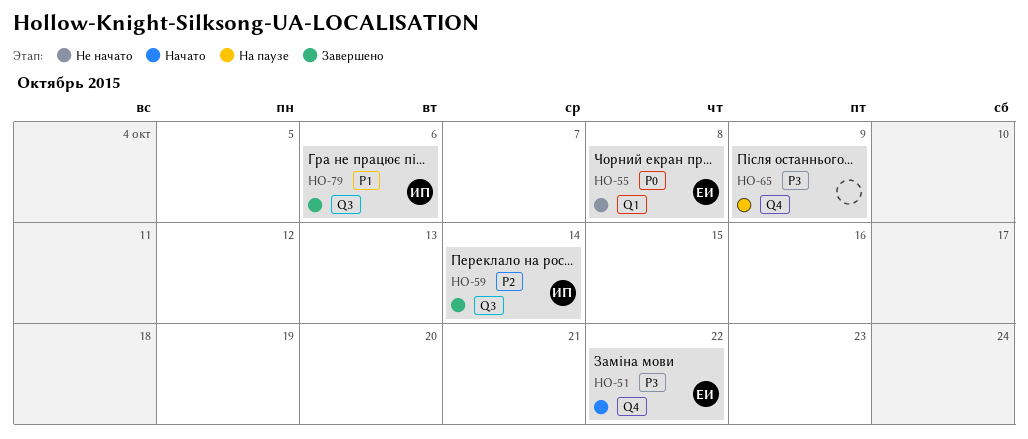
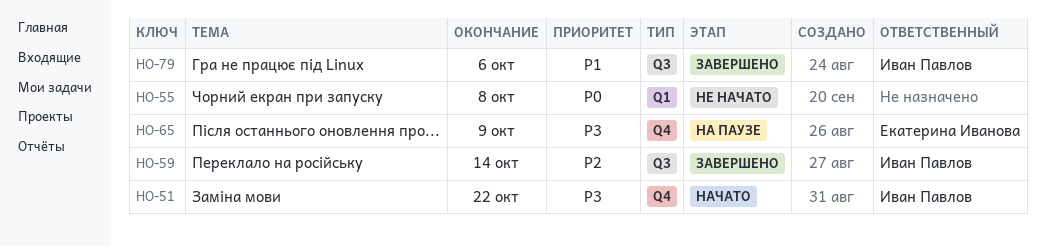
HO-51, owner: Екатерина Иванова -> Иван Павлов
HO-55, owner: Екатерина Иванова -> none
HO-65, owner: none -> Екатерина Иванова

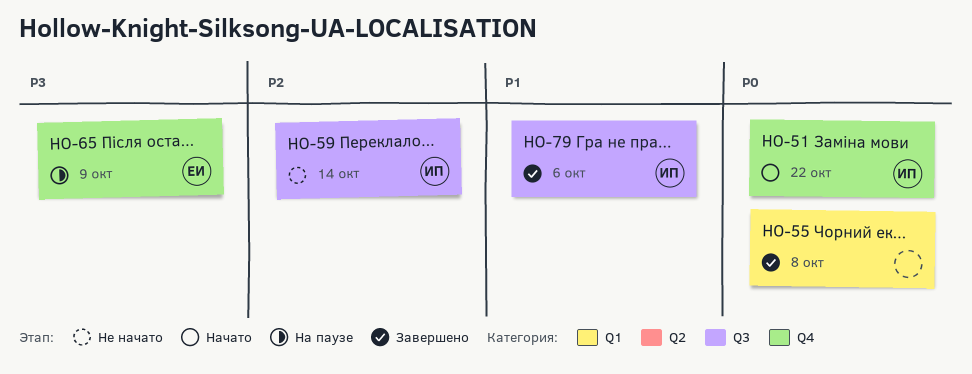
HO-51, priority: P3 -> P0
HO-55, status: Не начато -> Завершено
HO-59, status: Завершено -> Не начато

